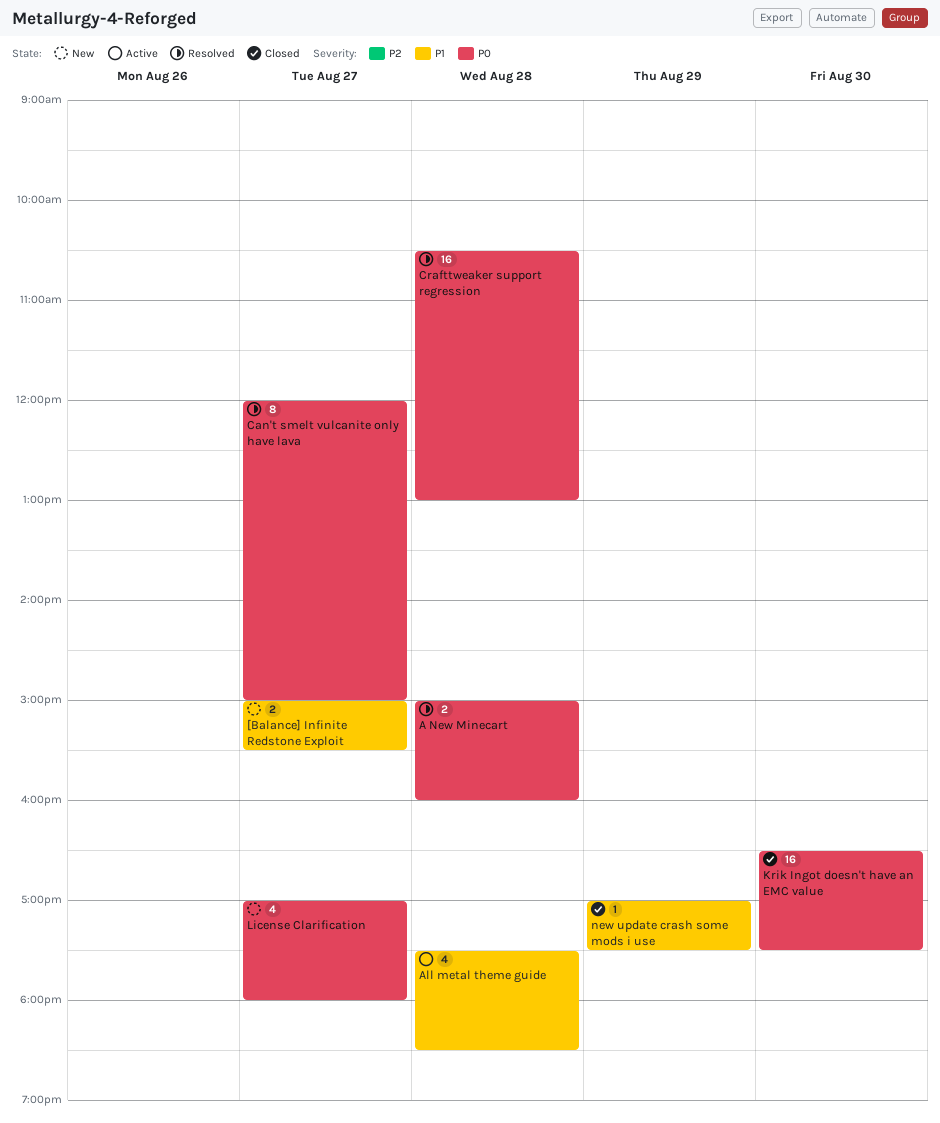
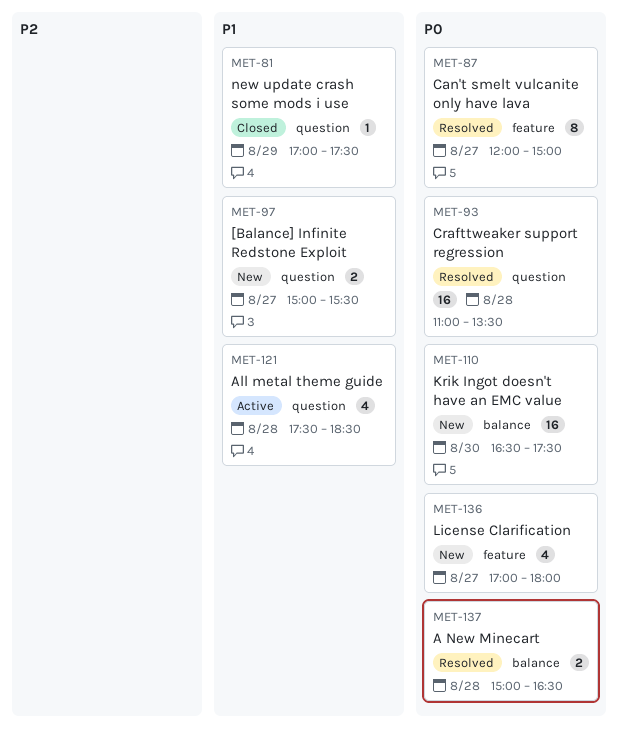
A New Minecart, ends: 16:00 -> 16:30
Crafttweaker support regression, begins: 10:30 -> 11:00
Crafttweaker support regression, ends: 13:00 -> 13:30
Krik Ingot doesn't have an EMC value, status: Closed -> New

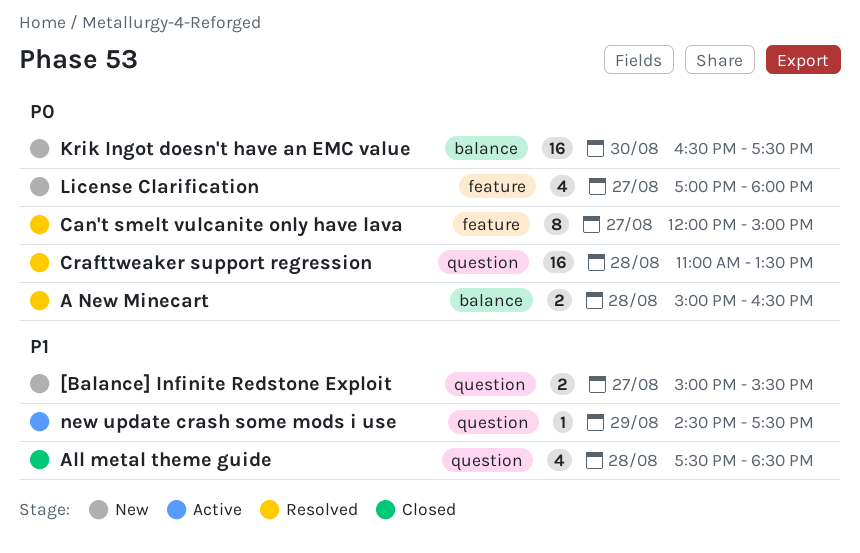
All metal theme guide, status: Active -> Closed
new update crash some mods i use, status: Closed -> Active
new update crash some mods i use, begins: 17:00 -> 14:30

